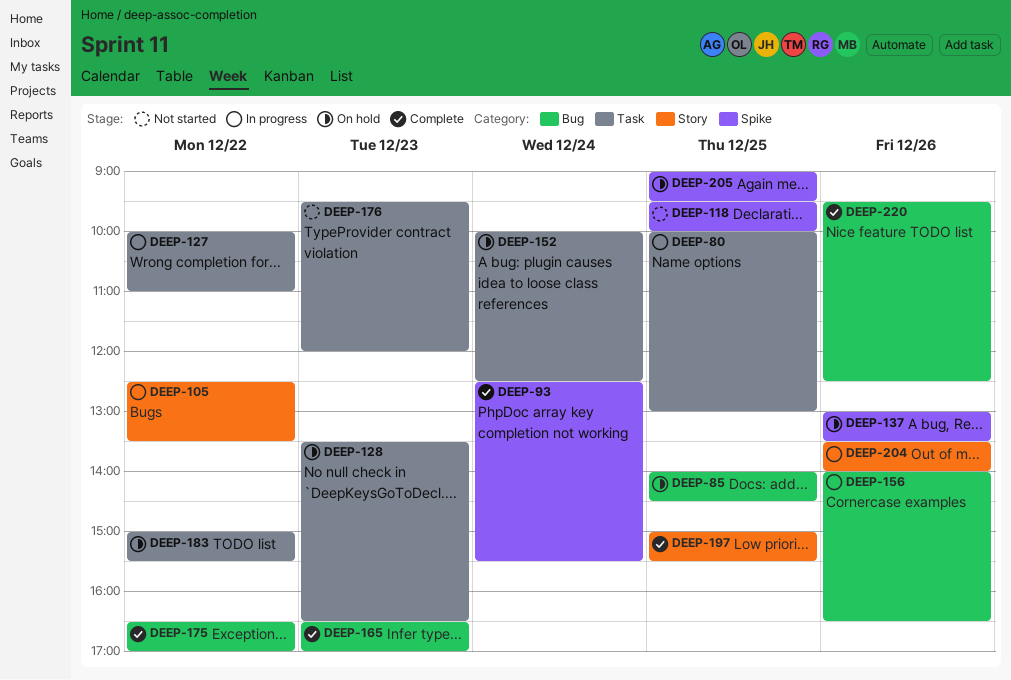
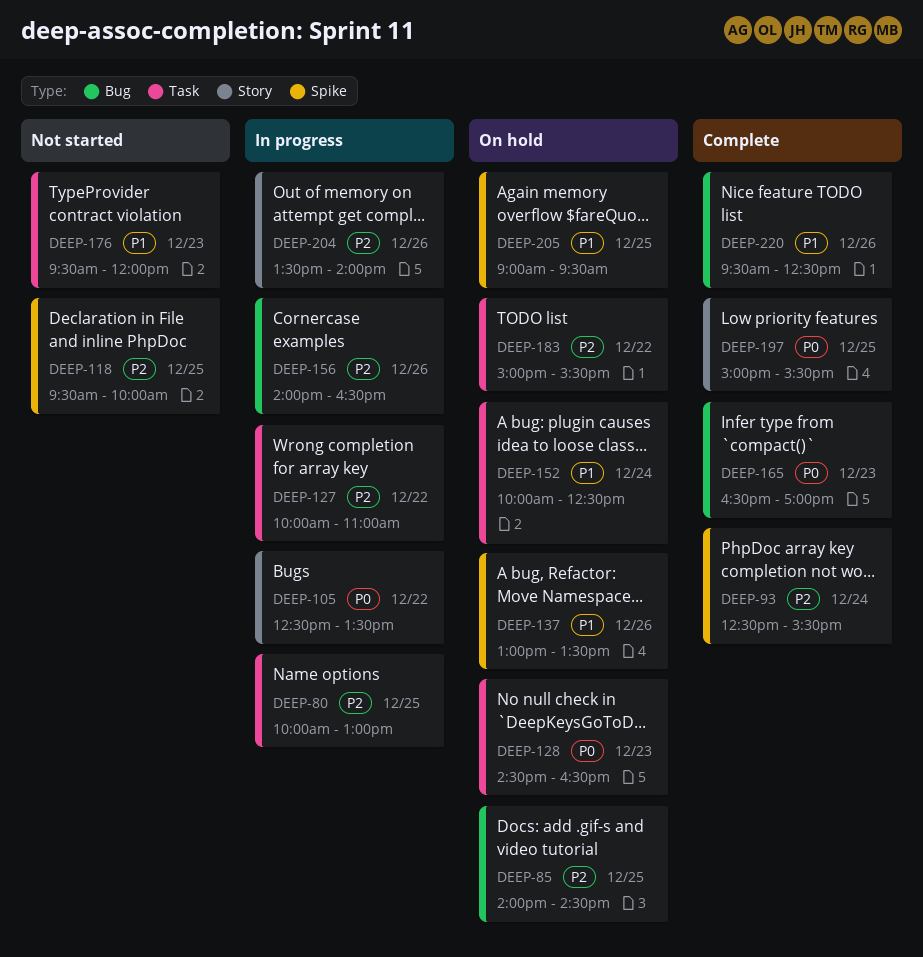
DEEP-128, begins: 13:30 -> 14:30
DEEP-175: present -> none

